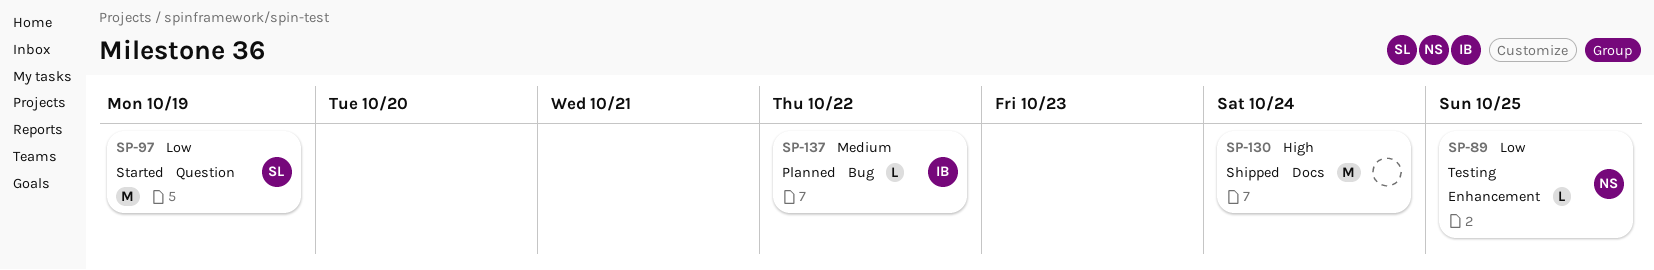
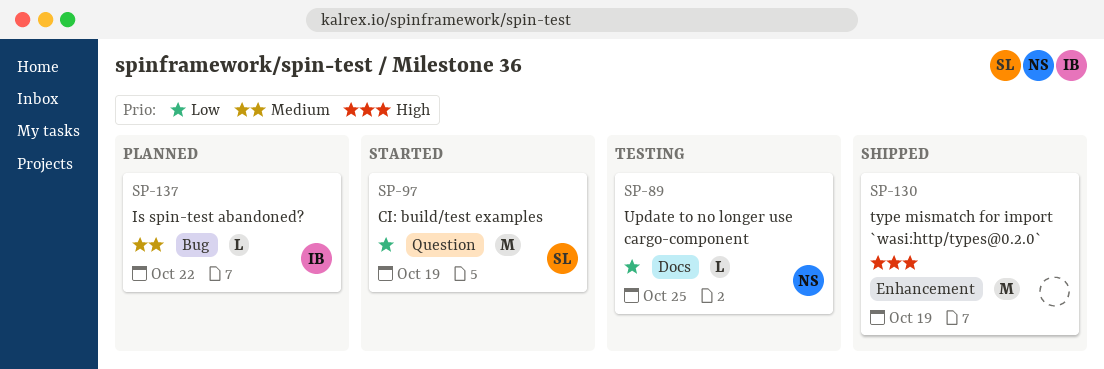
SP-89, label: Enhancement -> Docs
SP-130, label: Docs -> Enhancement
SP-130, due: Oct 24 -> Oct 19

